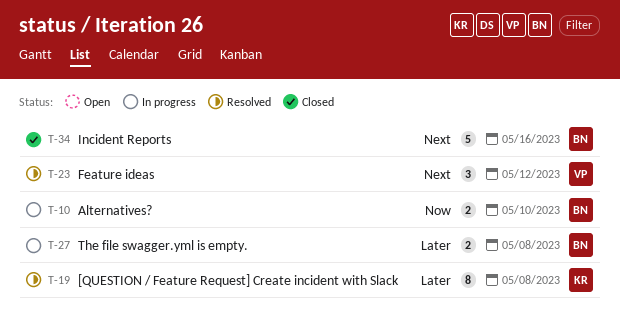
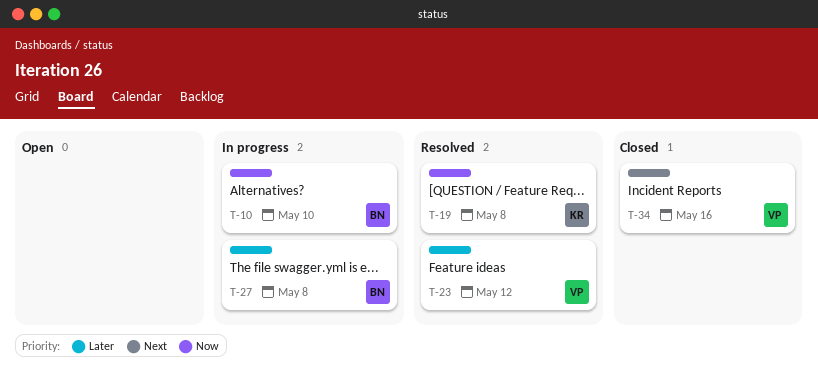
T-19, priority: Later -> Now
T-23, priority: Next -> Later
T-34, owner: BN -> VP

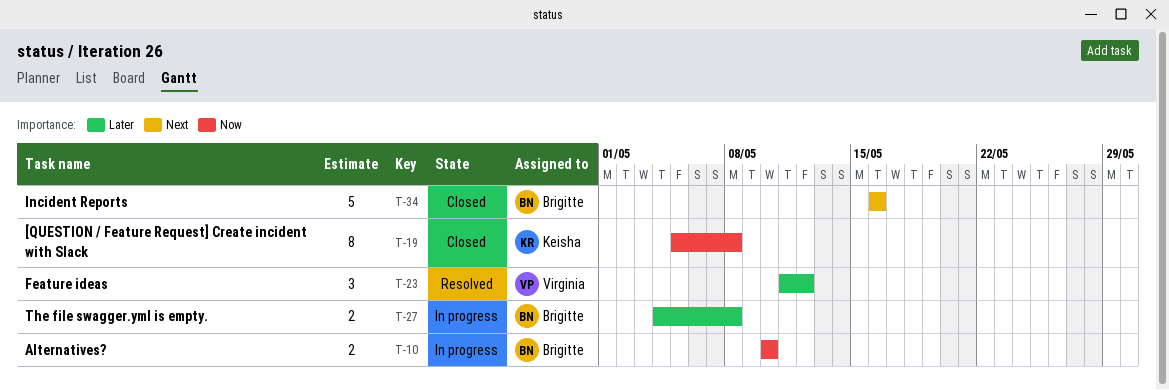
T-19, status: Resolved -> Closed
T-34, owner: Virginia -> Brigitte

